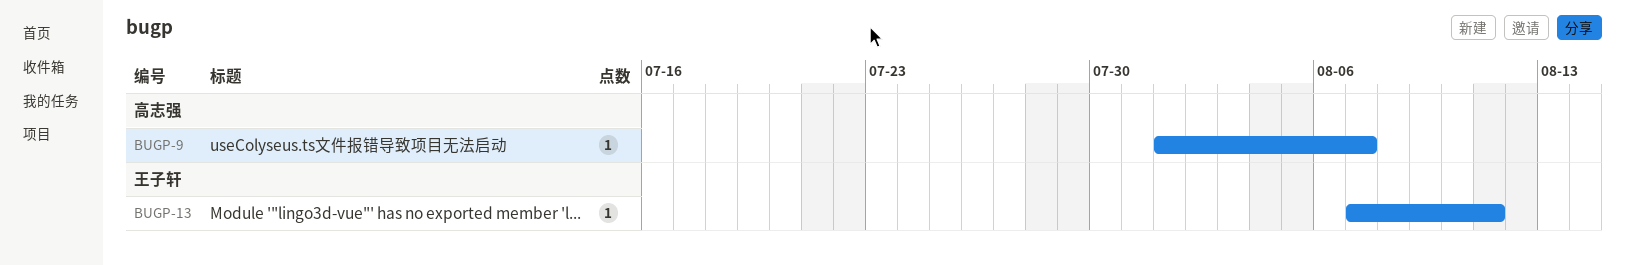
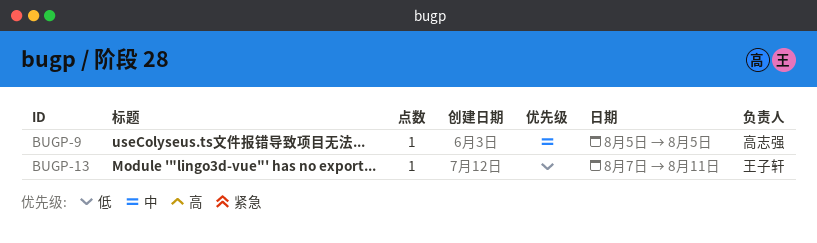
BUGP-9, start: Aug 1 -> Aug 5
BUGP-9, due: Aug 7 -> Aug 5

